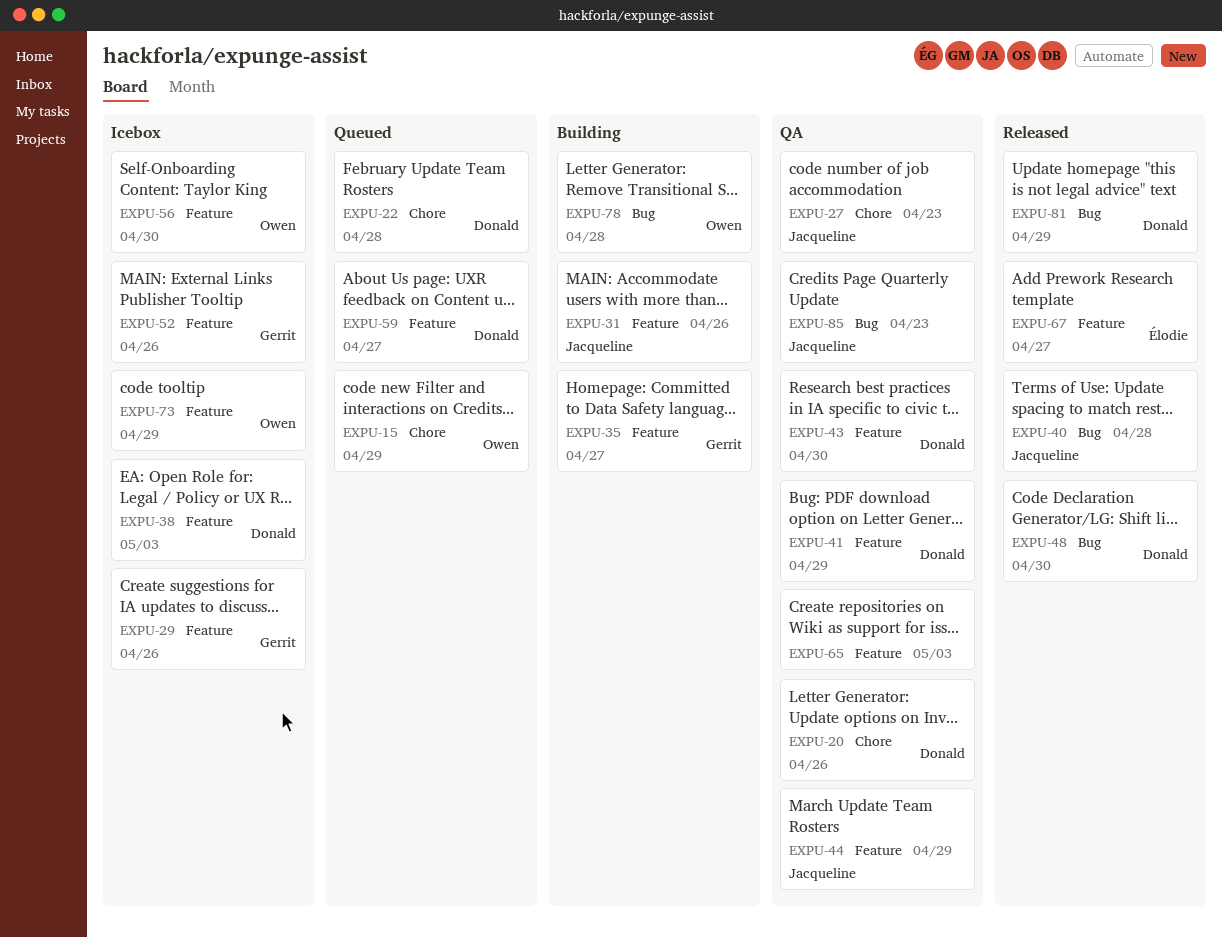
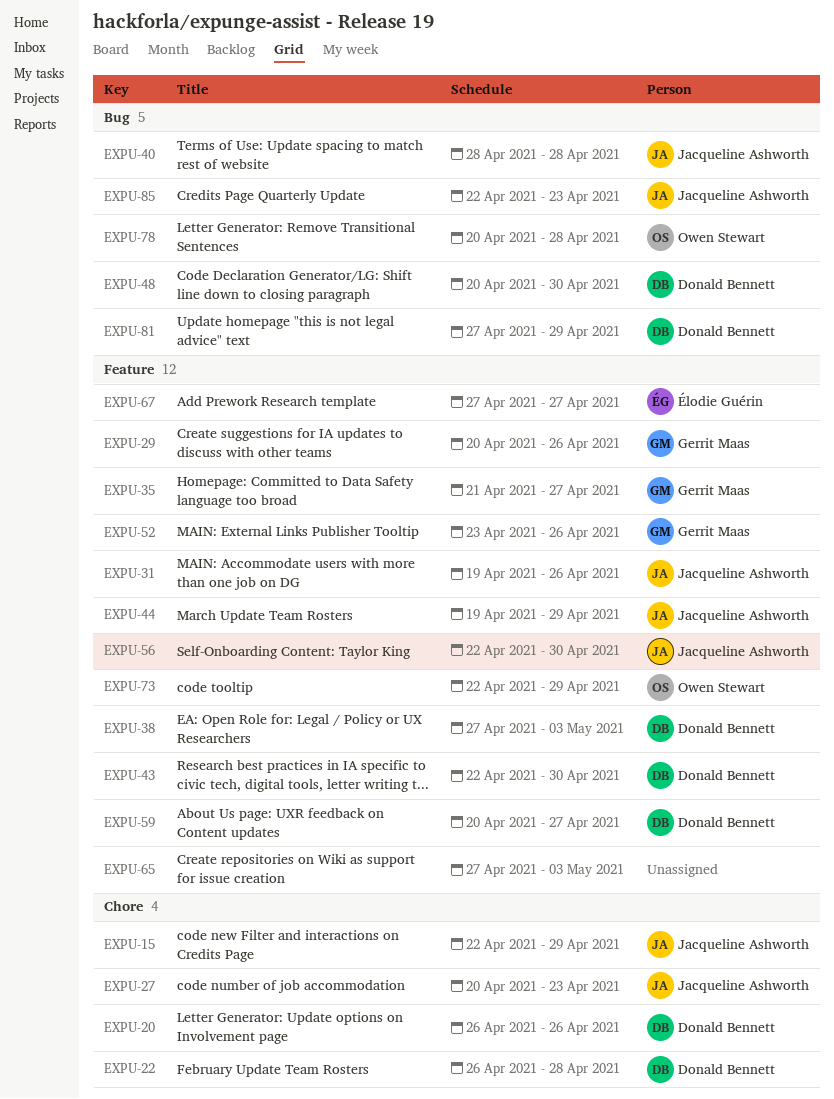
EXPU-15, owner: Owen Stewart -> Jacqueline Ashworth
EXPU-41: present -> none
EXPU-56, owner: Owen Stewart -> Jacqueline Ashworth

